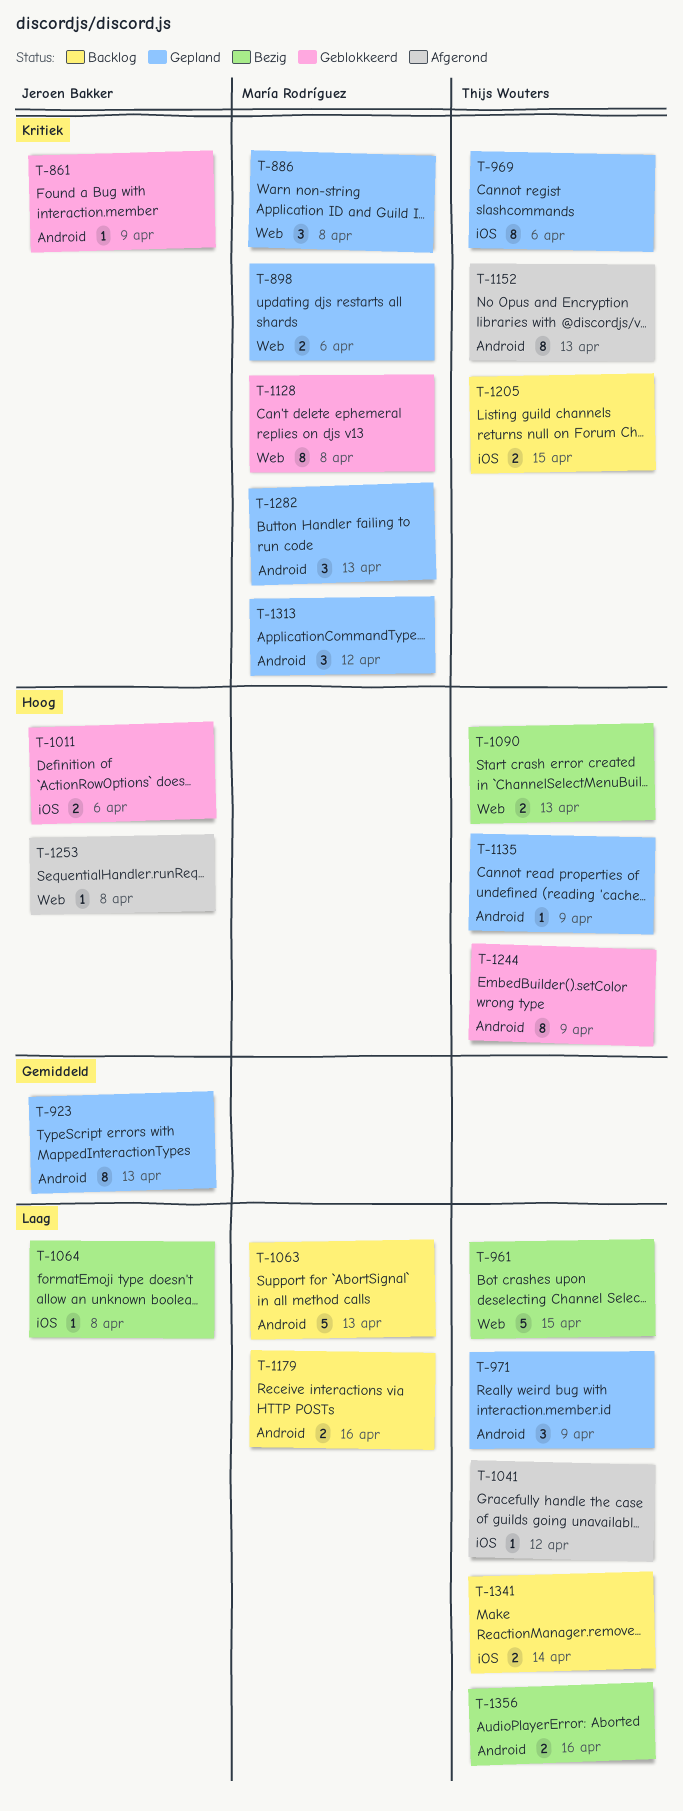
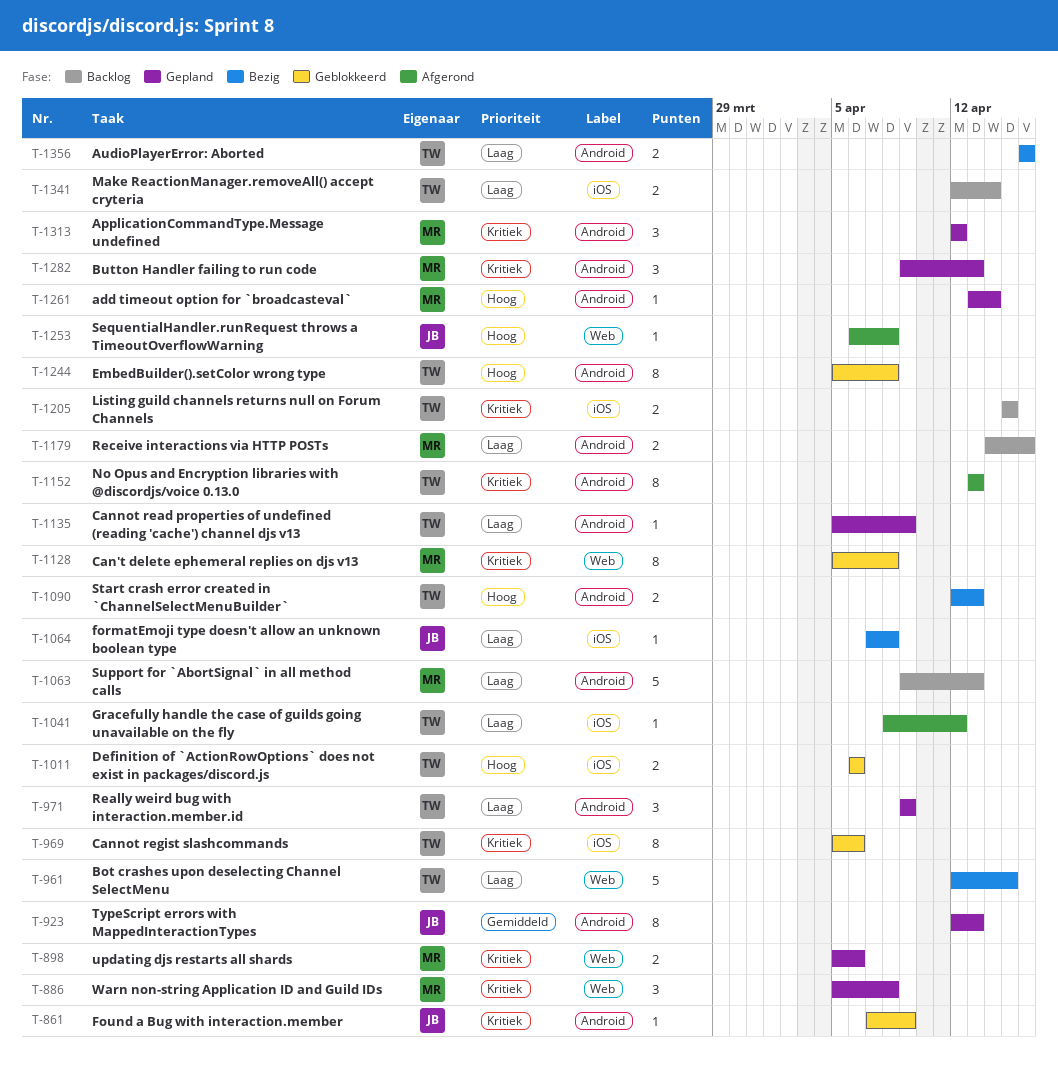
T-969, status: Gepland -> Geblokkeerd
T-1011, owner: Jeroen Bakker -> Thijs Wouters
T-1090, label: Web -> Android
T-1135, priority: Hoog -> Laag
T-1244, due: Apr 9 -> Apr 8
T-1261: none -> present

